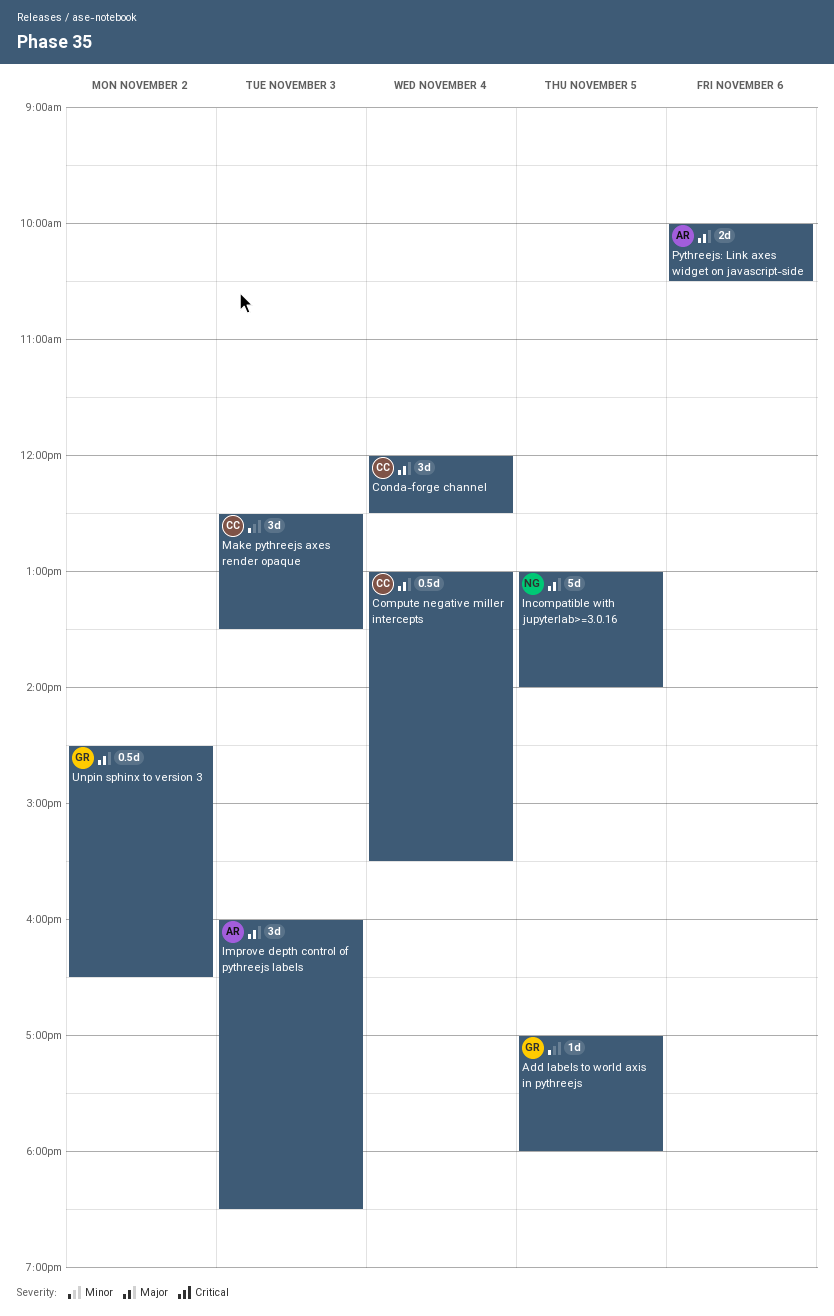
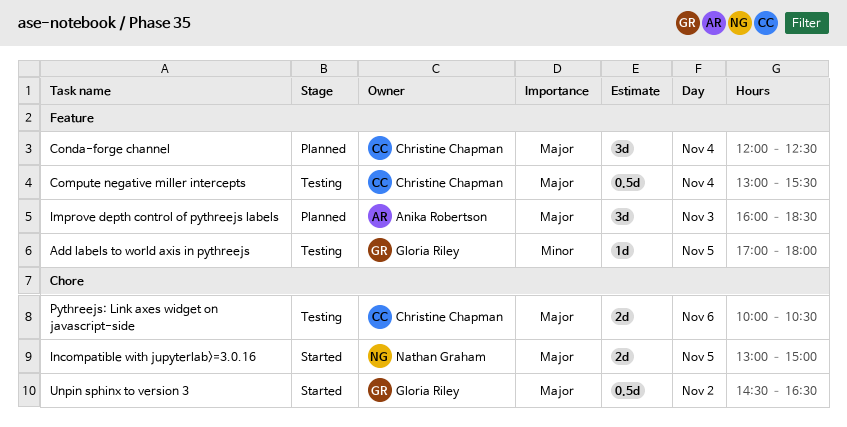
Incompatible with jupyterlab>=3.0.16, estimate: 5d -> 2d
Incompatible with jupyterlab>=3.0.16, ends: 14:00 -> 15:00
Make pythreejs axes render opaque: present -> none
Pythreejs: Link axes widget on javascript-side, owner: Anika Robertson -> Christine Chapman

